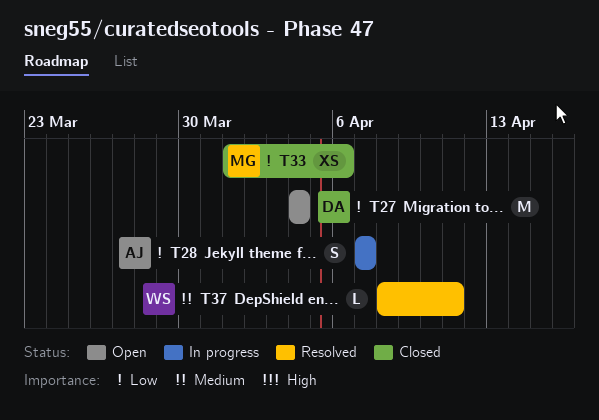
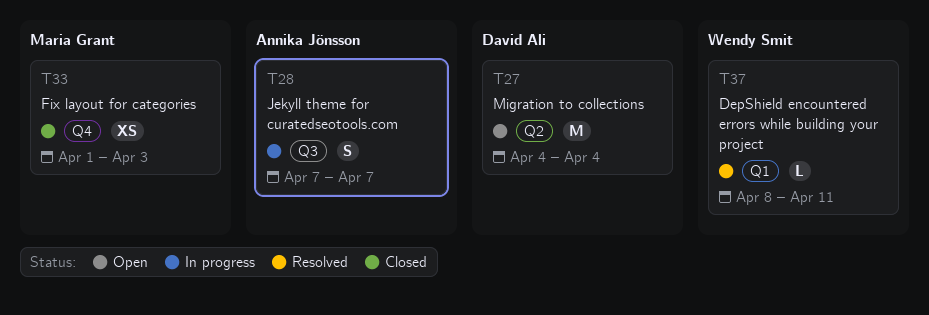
T33, due: Apr 6 -> Apr 3

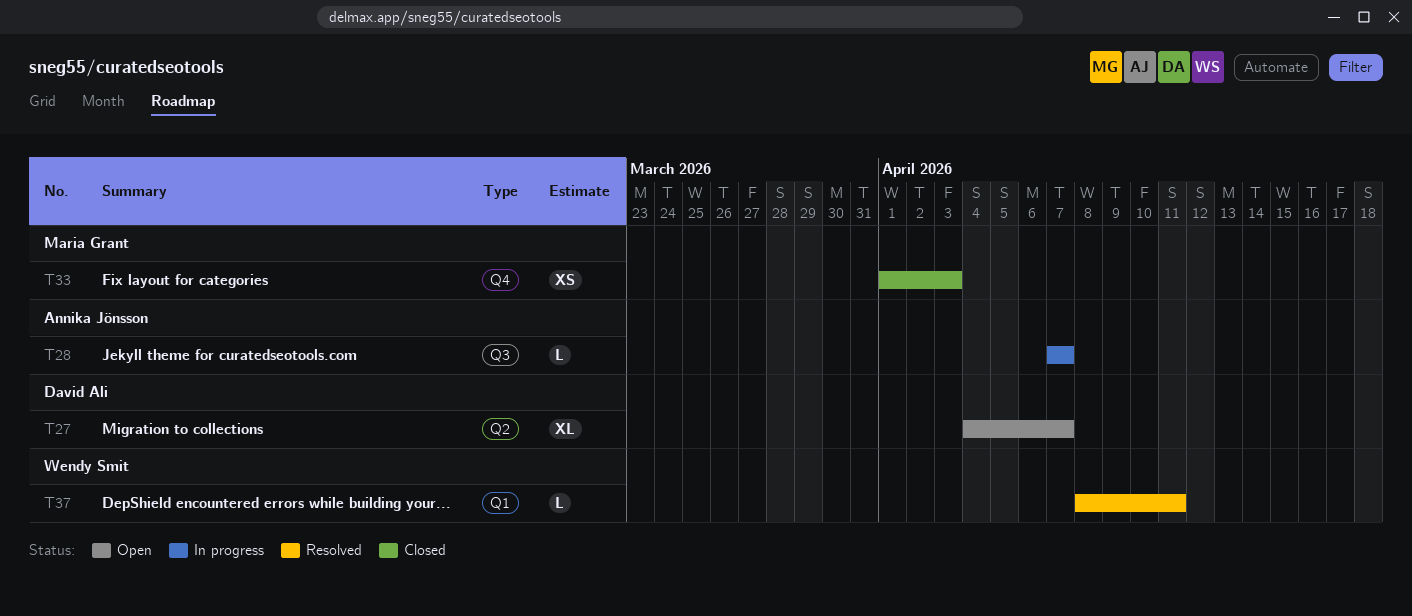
T27, estimate: M -> XL
T27, due: Apr 4 -> Apr 7
T28, estimate: S -> L

